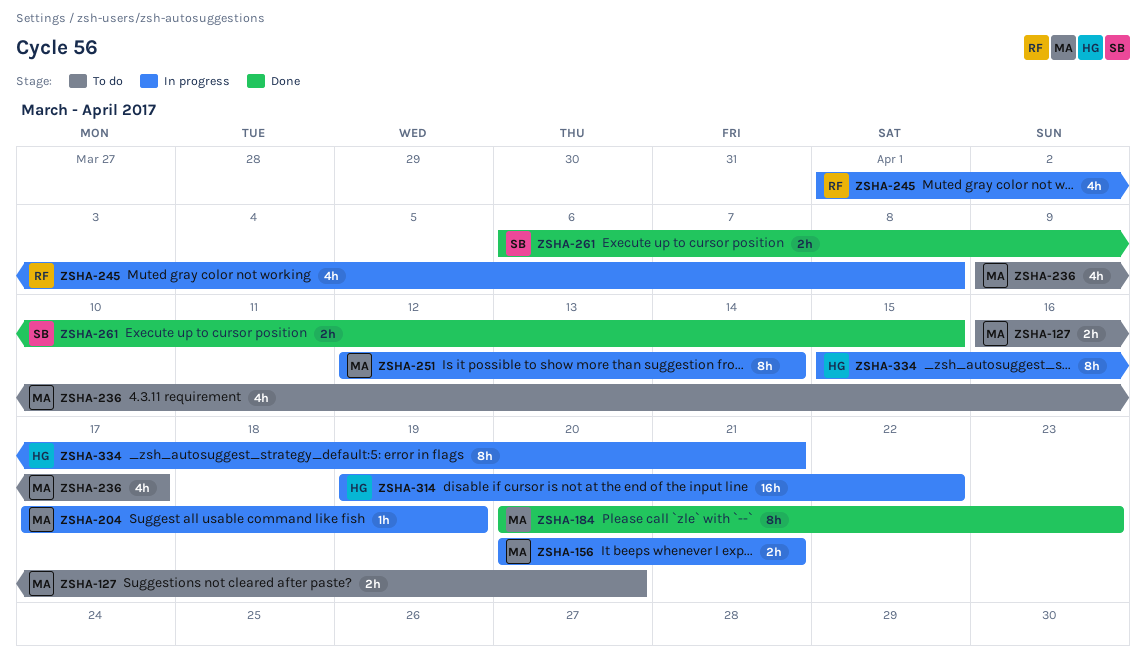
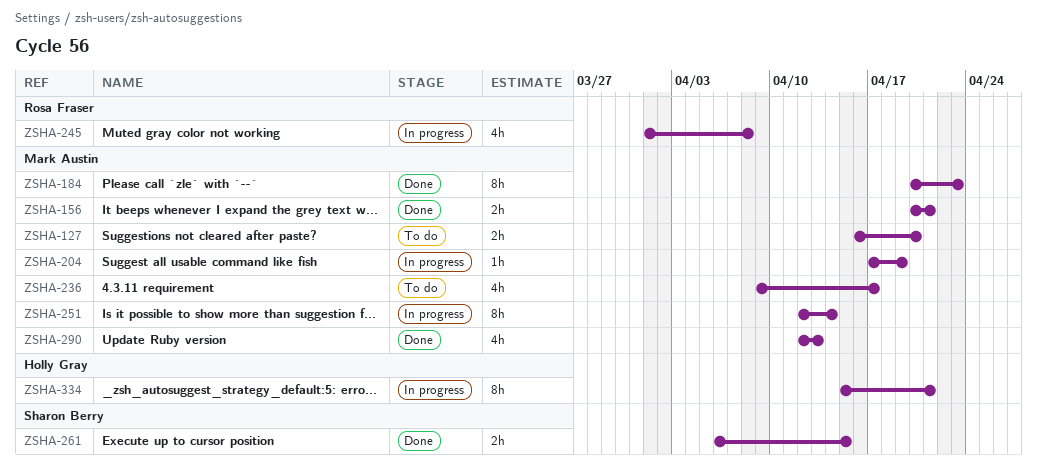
ZSHA-156, status: In progress -> Done
ZSHA-290: none -> present
ZSHA-314: present -> none

